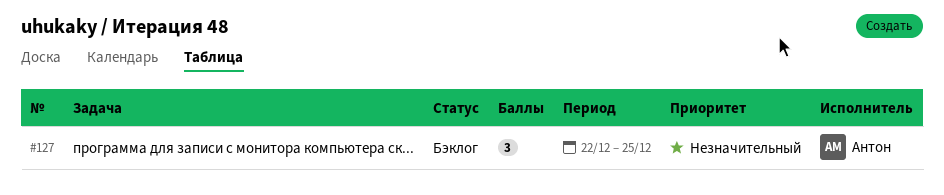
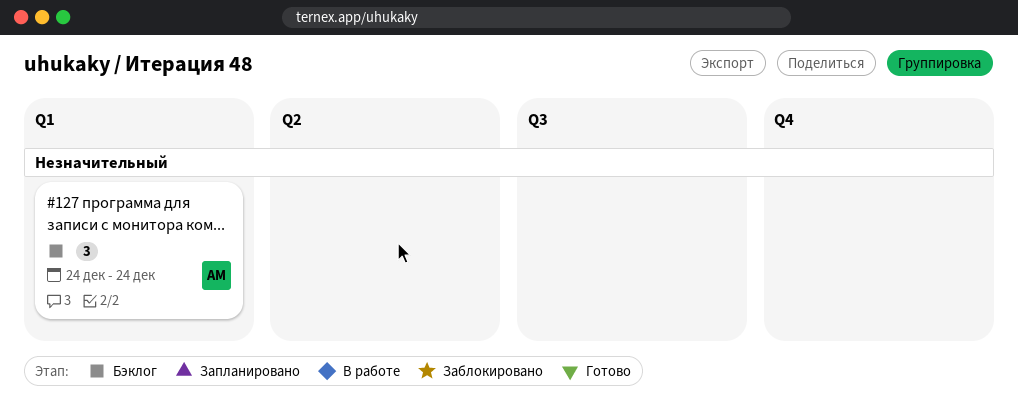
#127, start: Dec 22 -> Dec 24
#127, due: Dec 25 -> Dec 24

